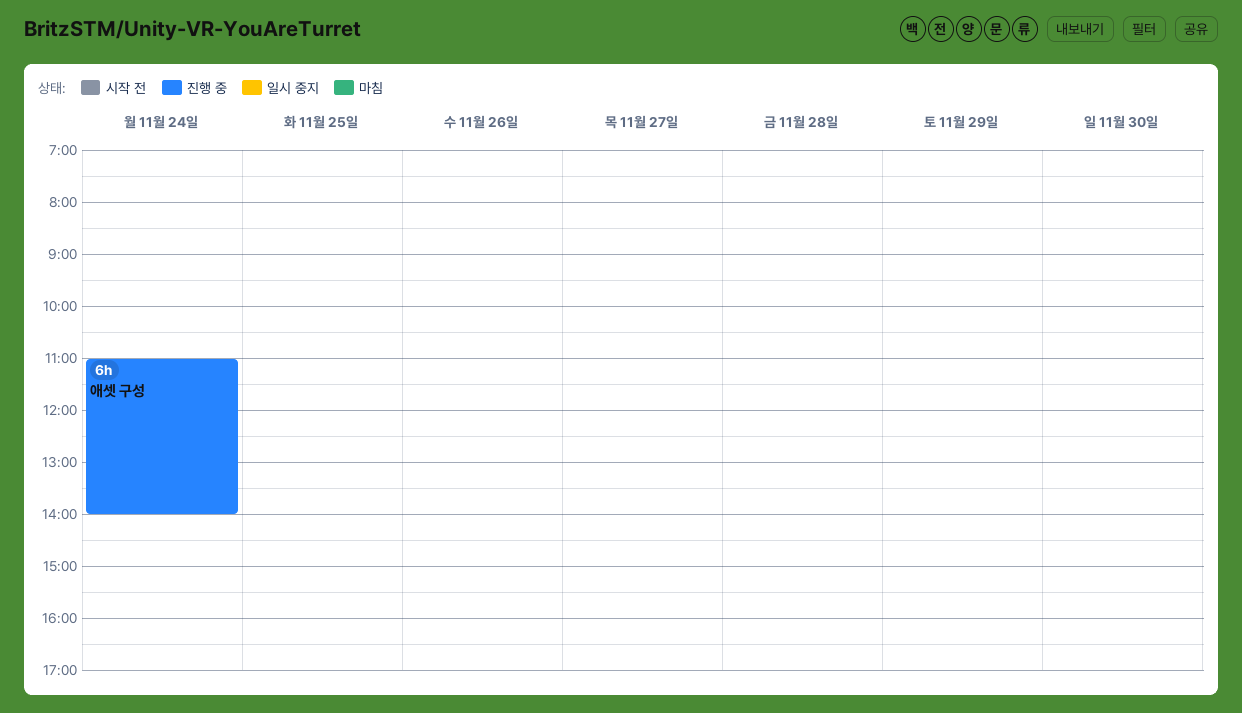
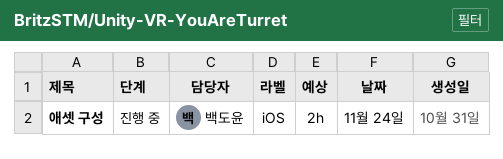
애셋 구성, estimate: 6h -> 2h

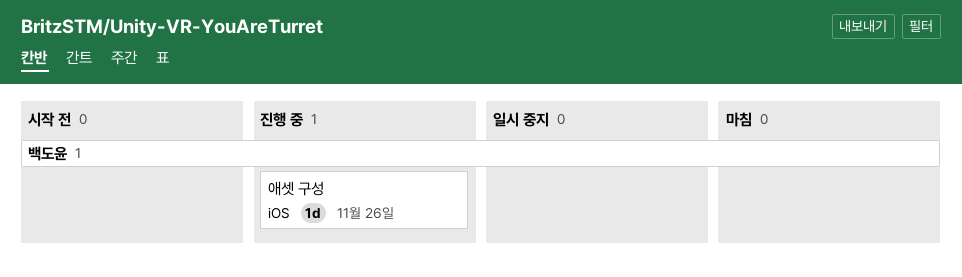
애셋 구성, estimate: 2h -> 1d
애셋 구성, day: Nov 24 -> Nov 26

